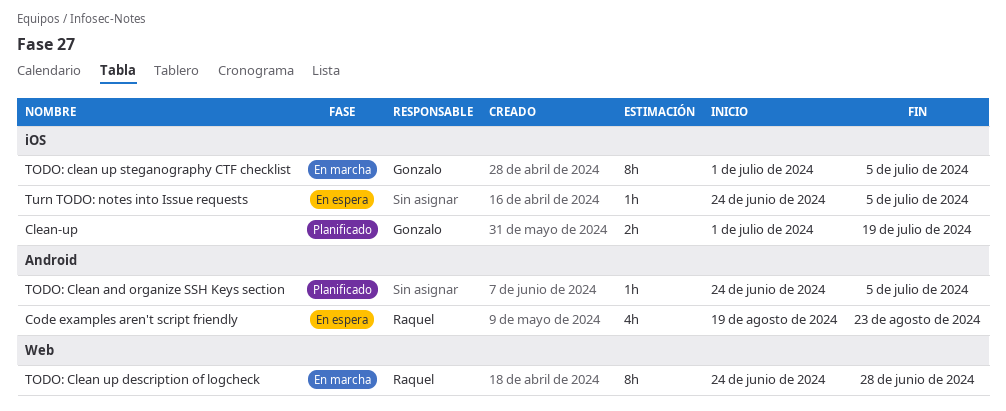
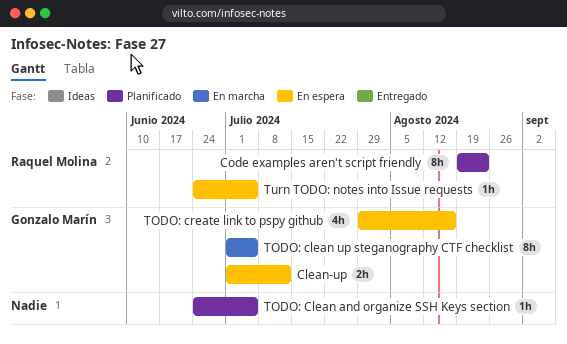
Clean-up, status: Planificado -> En espera
Clean-up, due: Jul 19 -> Jul 12
Code examples aren't script friendly, status: En espera -> Planificado
Code examples aren't script friendly, estimate: 4h -> 8h
TODO: Clean up description of logcheck: present -> none
TODO: create link to pspy github: none -> present
Turn TODO: notes into Issue requests, owner: none -> Raquel Molina

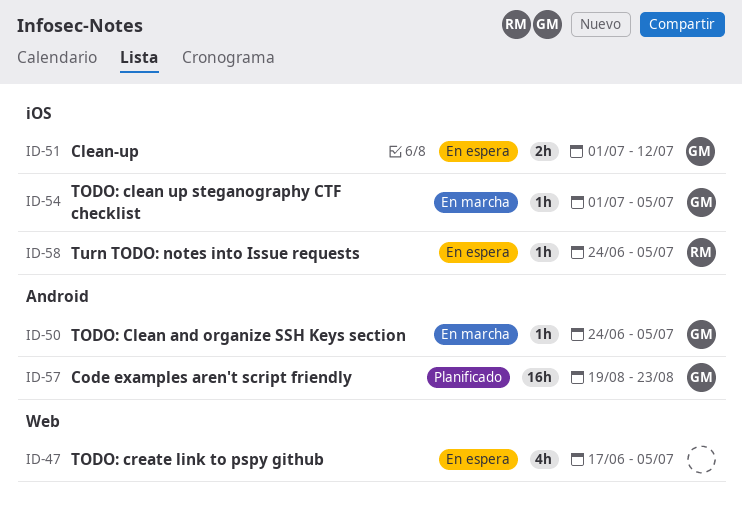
Code examples aren't script friendly, owner: Raquel Molina -> Gonzalo Marín
Code examples aren't script friendly, estimate: 8h -> 16h
TODO: Clean and organize SSH Keys section, status: Planificado -> En marcha
TODO: Clean and organize SSH Keys section, owner: none -> Gonzalo Marín
TODO: clean up steganography CTF checklist, estimate: 8h -> 1h
TODO: create link to pspy github, owner: Gonzalo Marín -> none
TODO: create link to pspy github, start: Jul 29 -> Jun 17
TODO: create link to pspy github, due: Aug 16 -> Jul 5

